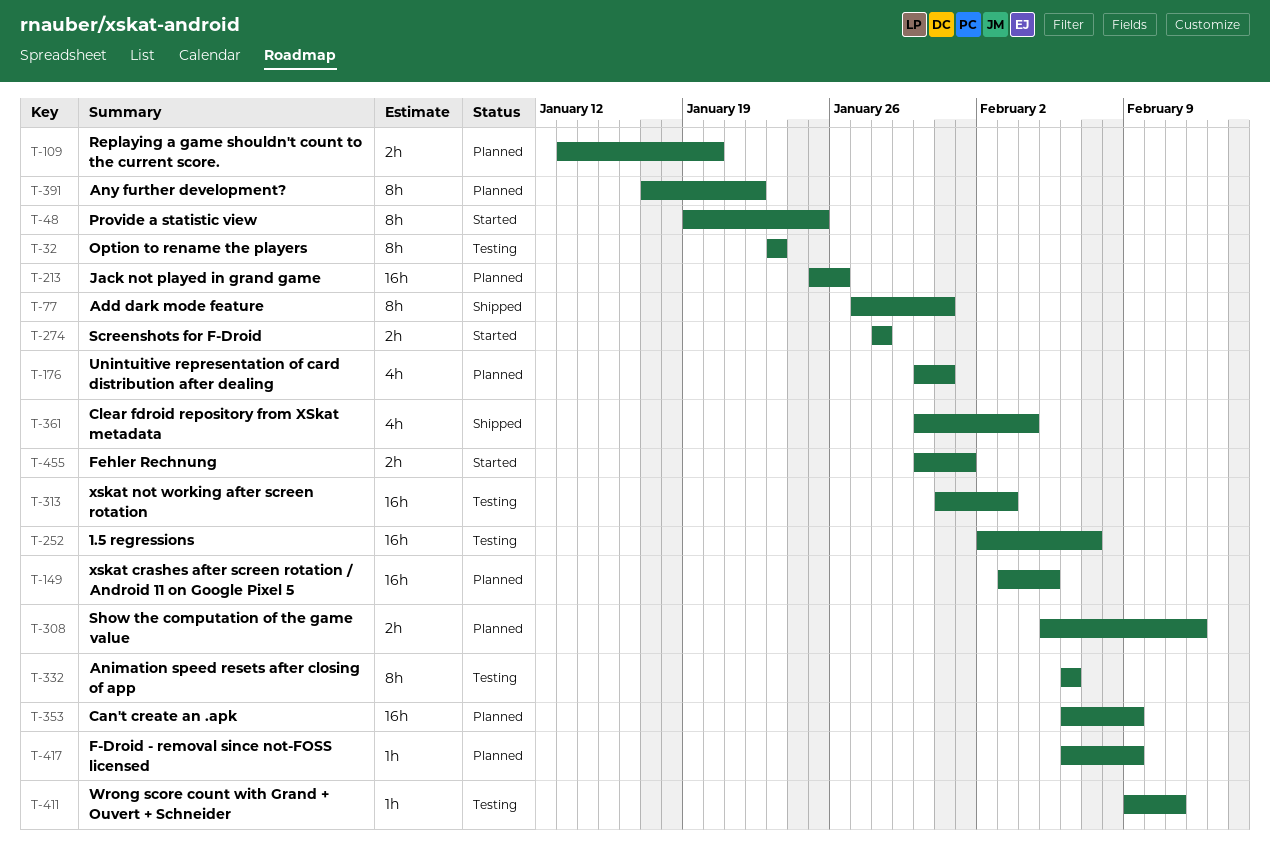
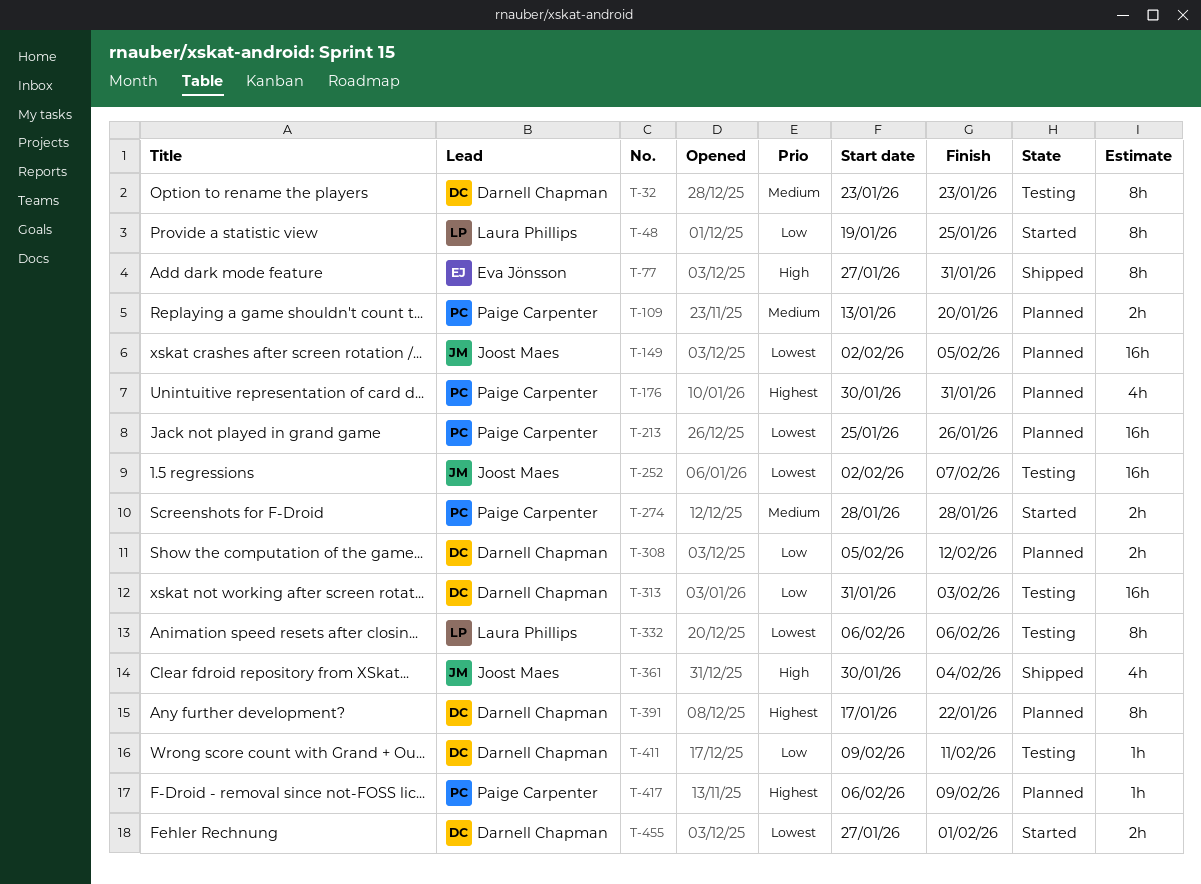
T-149, start: Feb 3 -> Feb 2
T-353: present -> none
T-455, start: Jan 30 -> Jan 27

